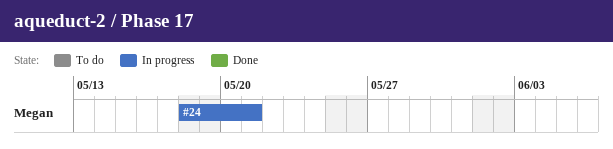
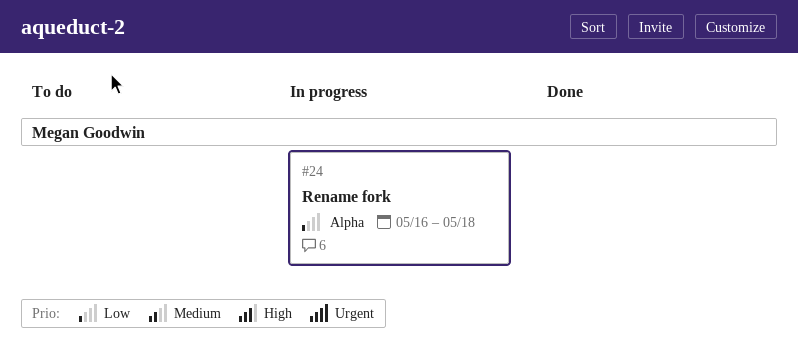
#24, start: May 18 -> May 16
#24, due: May 21 -> May 18

